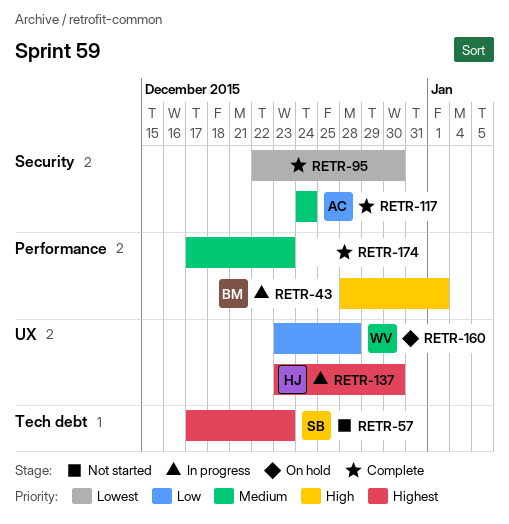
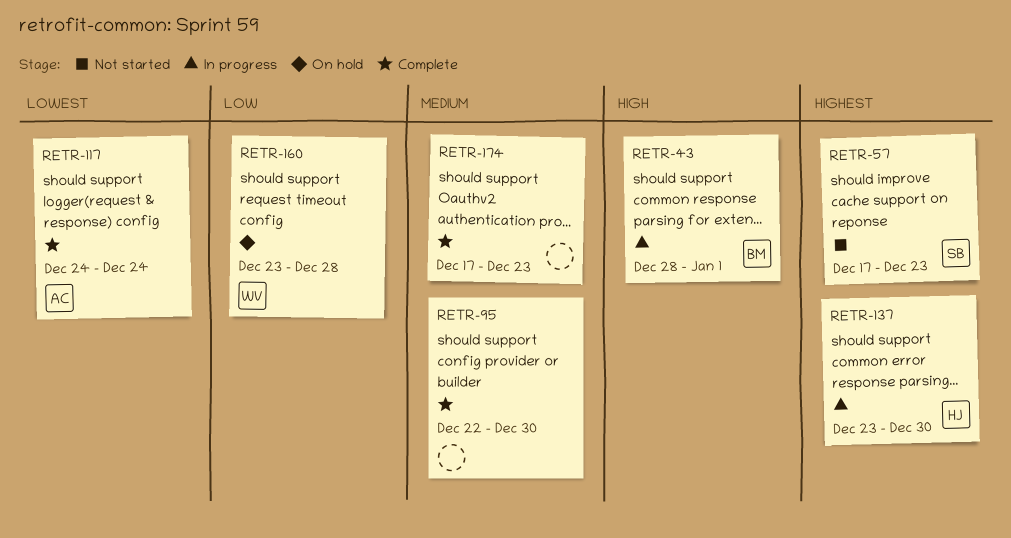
RETR-95, priority: Lowest -> Medium
RETR-117, priority: Medium -> Lowest

